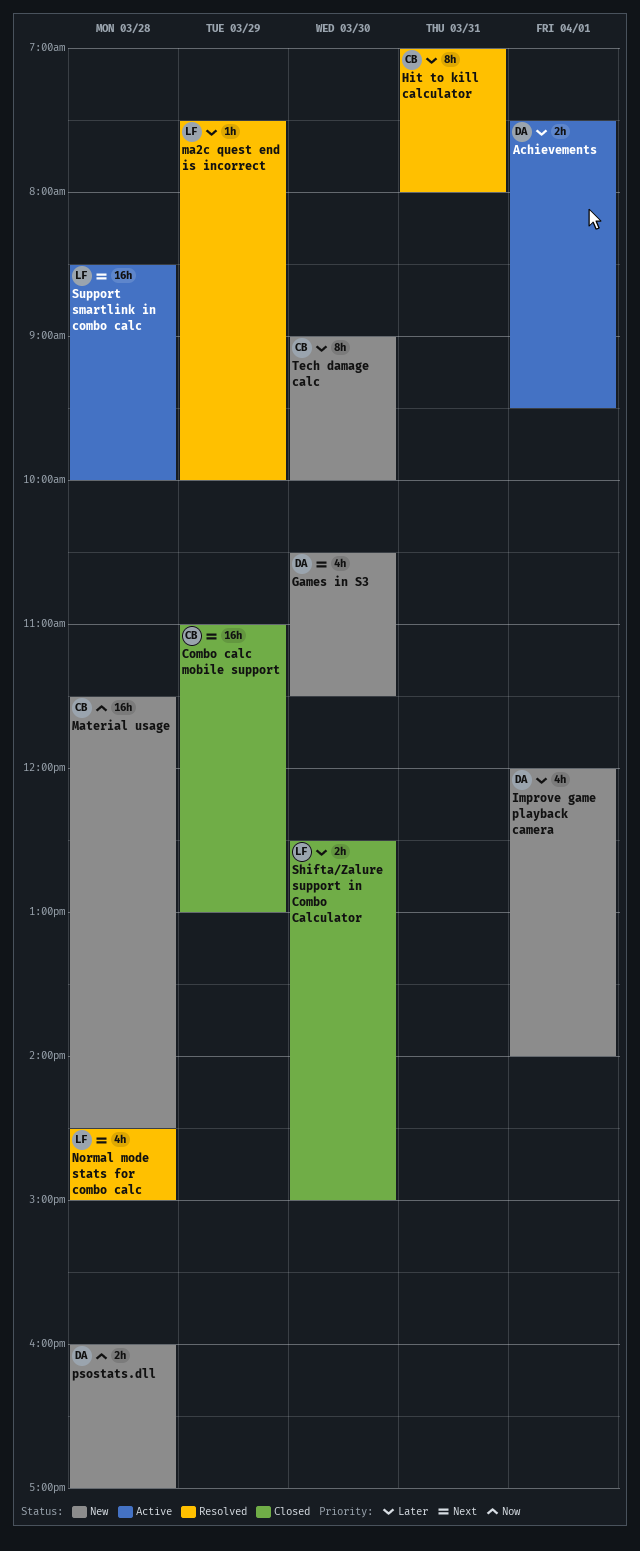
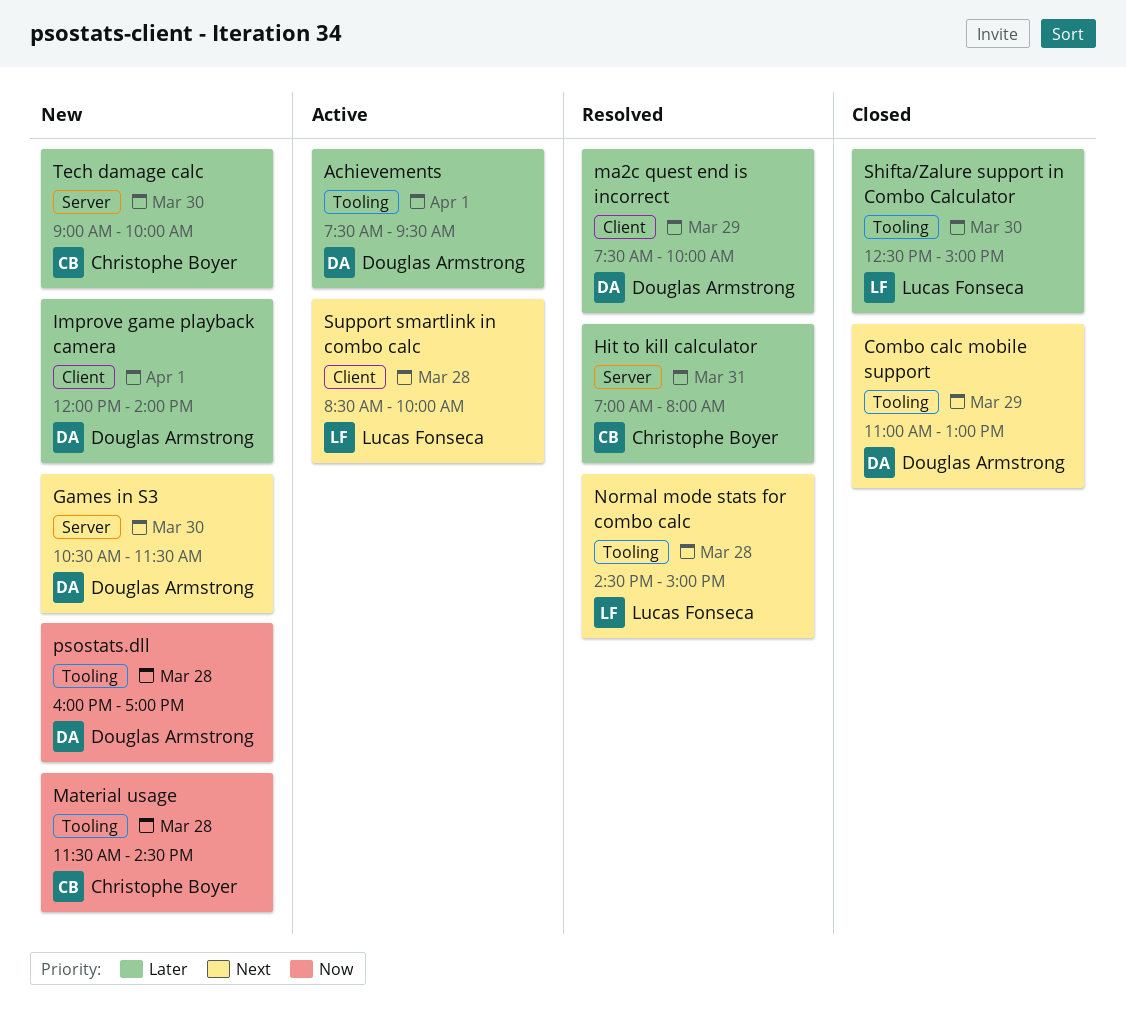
Combo calc mobile support, owner: Christophe Boyer -> Douglas Armstrong
ma2c quest end is incorrect, owner: Lucas Fonseca -> Douglas Armstrong

